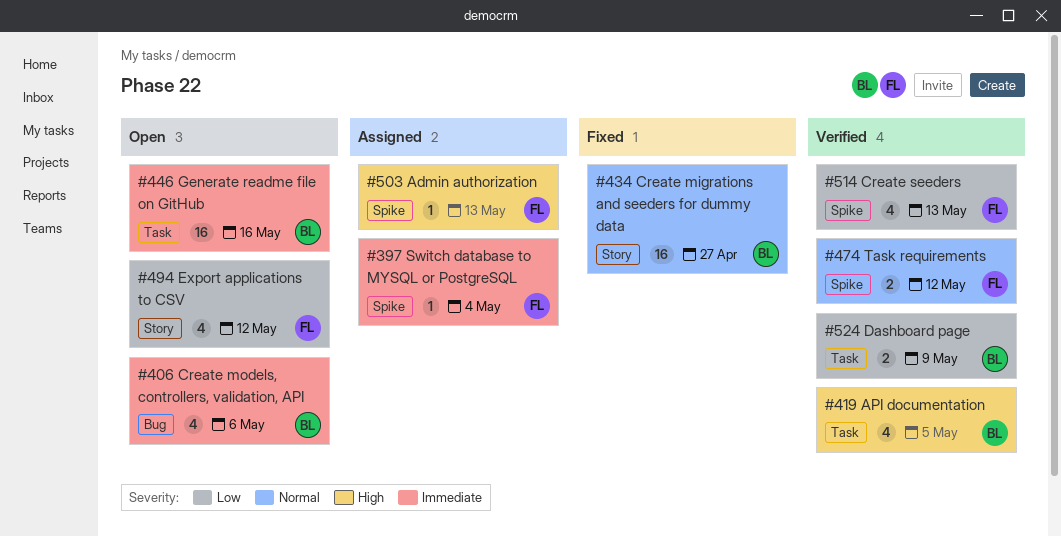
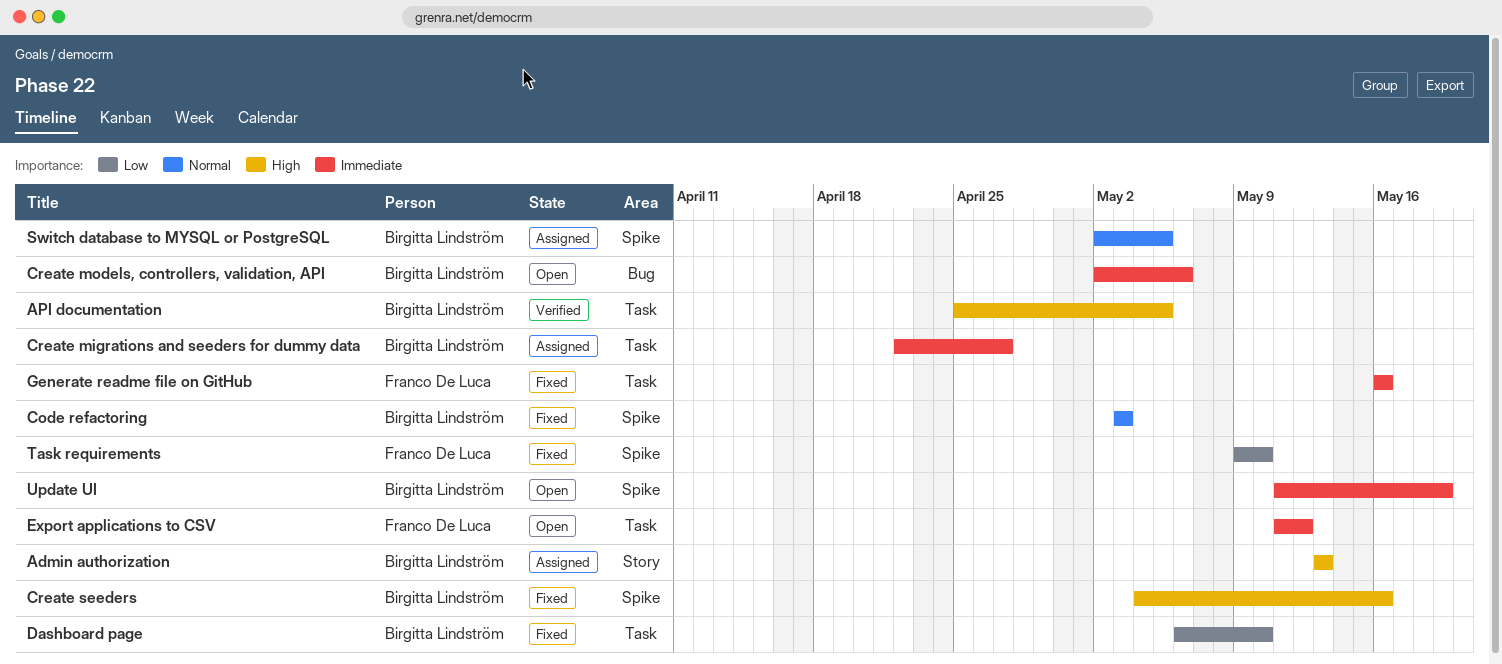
Admin authorization, owner: Franco De Luca -> Birgitta Lindström
Admin authorization, label: Spike -> Story
Code refactoring: none -> present
Create migrations and seeders for dummy data, status: Fixed -> Assigned
Create migrations and seeders for dummy data, priority: Normal -> Immediate
Create migrations and seeders for dummy data, label: Story -> Task
Create seeders, status: Verified -> Fixed
Create seeders, owner: Franco De Luca -> Birgitta Lindström
Create seeders, priority: Low -> High
Create seeders, due: May 13 -> May 16
Dashboard page, status: Verified -> Fixed
Dashboard page, due: May 9 -> May 10
Export applications to CSV, priority: Low -> Immediate
Export applications to CSV, label: Story -> Task
Generate readme file on GitHub, status: Open -> Fixed
Generate readme file on GitHub, owner: Birgitta Lindström -> Franco De Luca
Switch database to MYSQL or PostgreSQL, owner: Franco De Luca -> Birgitta Lindström
Switch database to MYSQL or PostgreSQL, priority: Immediate -> Normal
Switch database to MYSQL or PostgreSQL, due: May 4 -> May 5
Task requirements, status: Verified -> Fixed
Task requirements, priority: Normal -> Low
Task requirements, due: May 12 -> May 10
Update UI: none -> present

